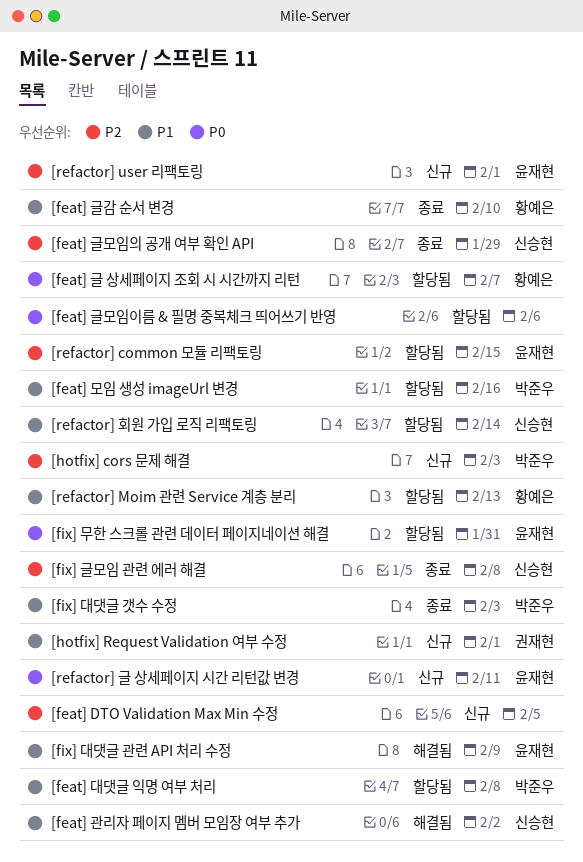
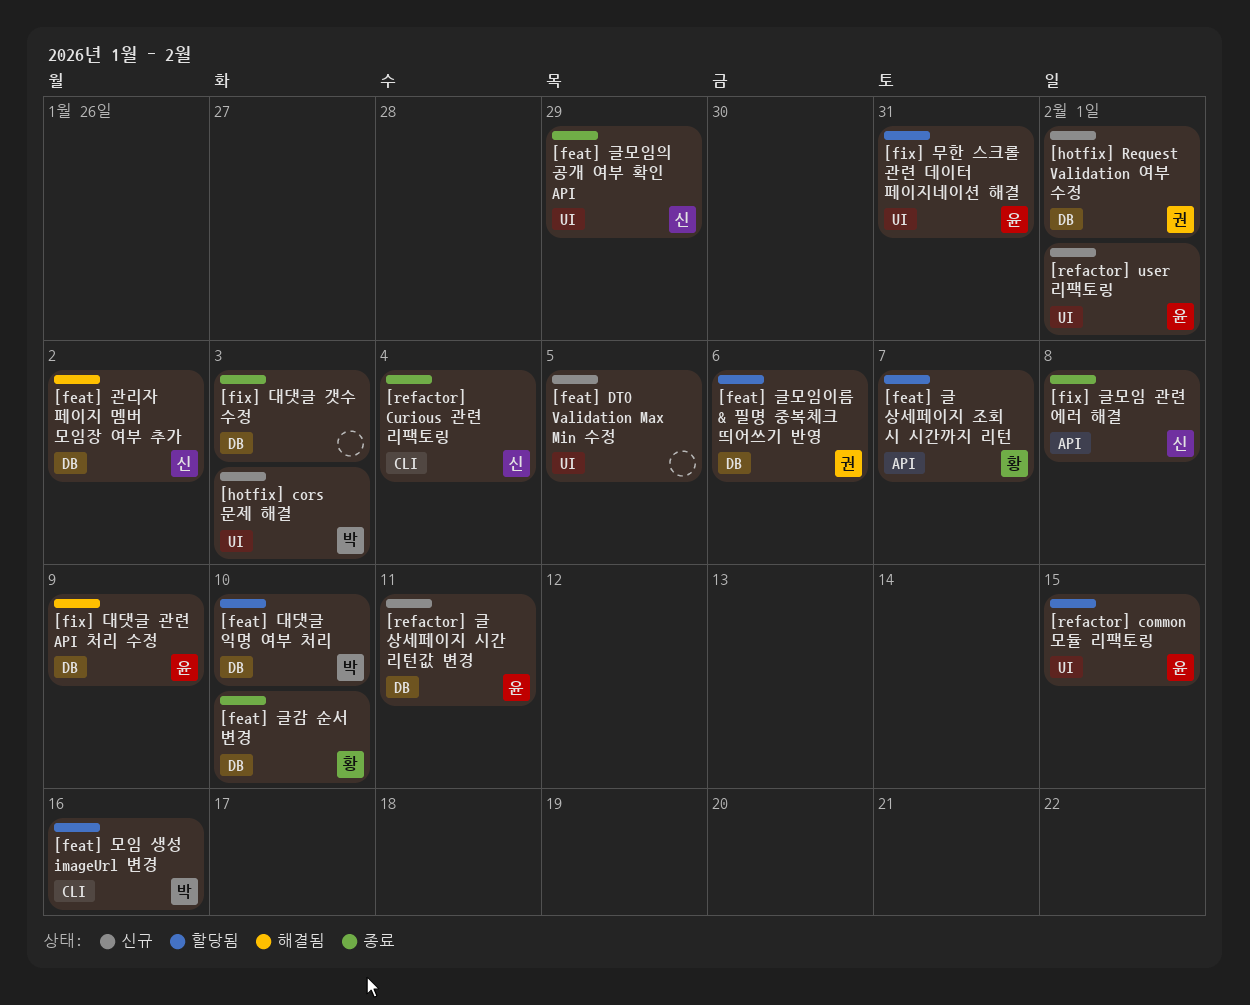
[feat] 글모임이름 & 필명 중복체크 띄어쓰기 반영, owner: none -> 권재현
[feat] 대댓글 익명 여부 처리, due: Feb 8 -> Feb 10
[fix] 대댓글 갯수 수정, owner: 박준우 -> none
[refactor] Curious 관련 리팩토링: none -> present
[refactor] Moim 관련 Service 계층 분리: present -> none
[refactor] 회원 가입 로직 리팩토링: present -> none

